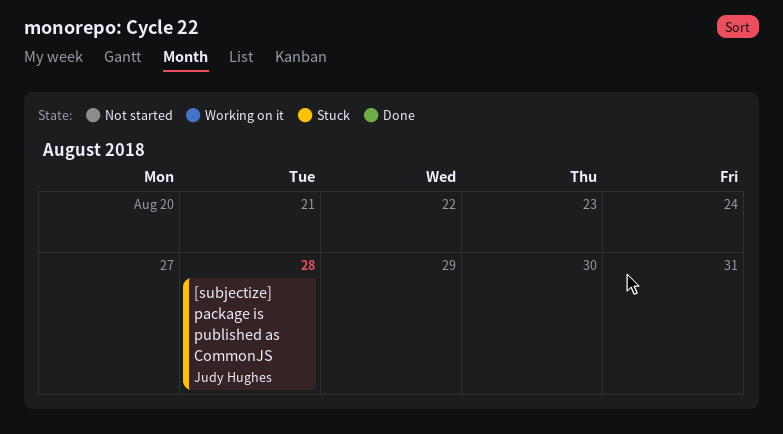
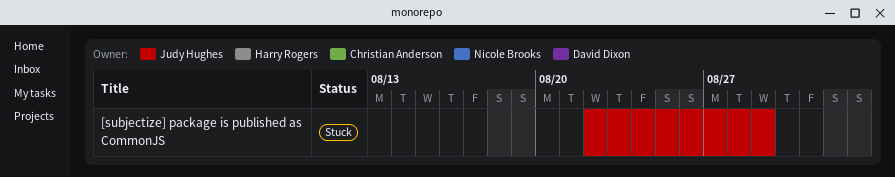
[subjectize] package is published as CommonJS, due: Aug 28 -> Aug 29

